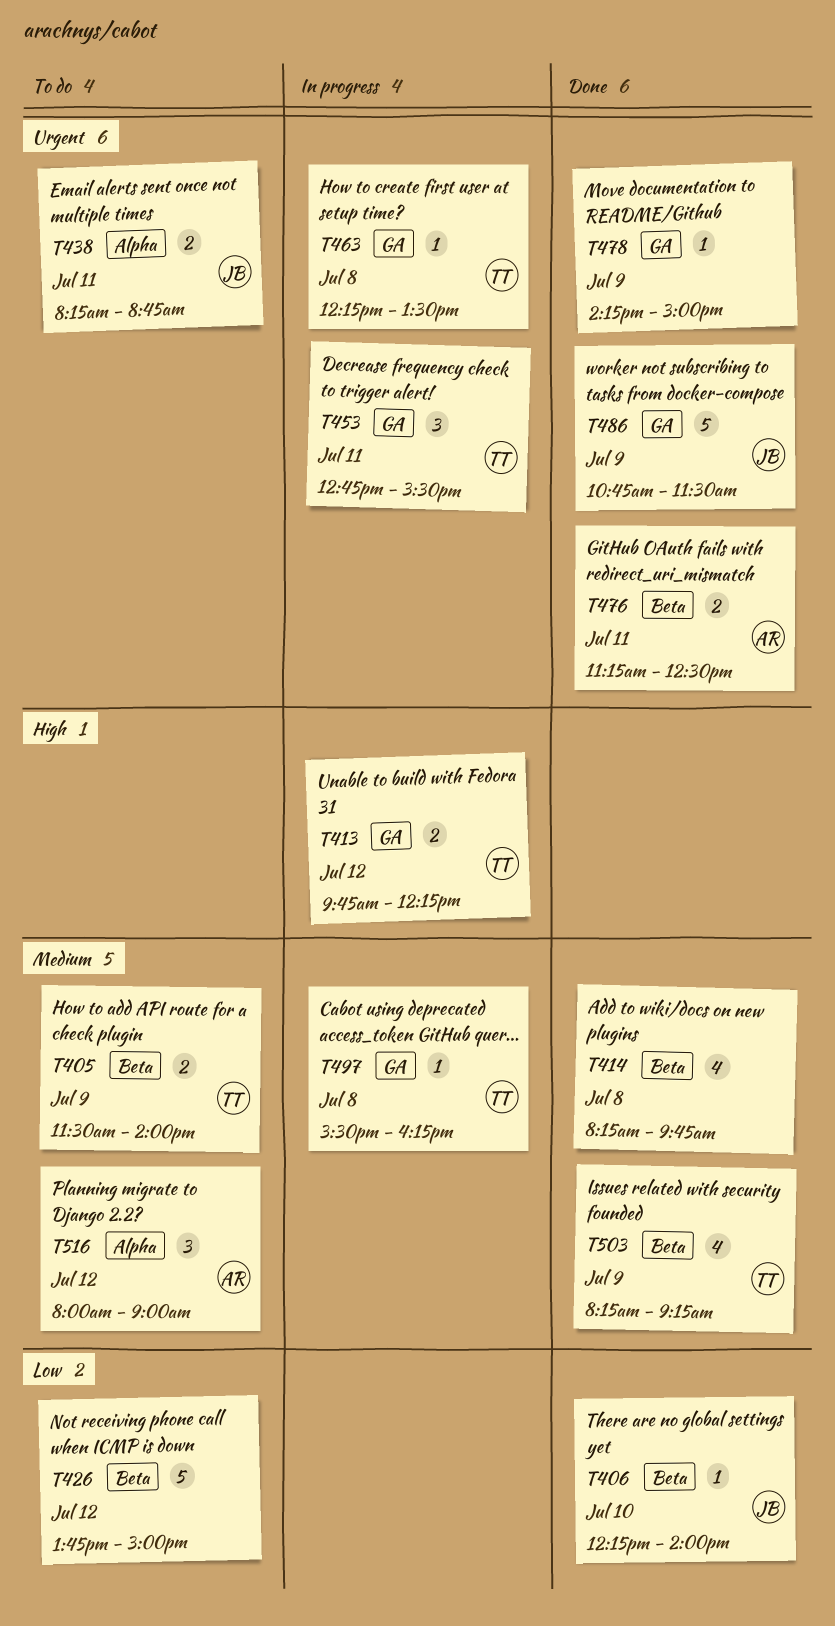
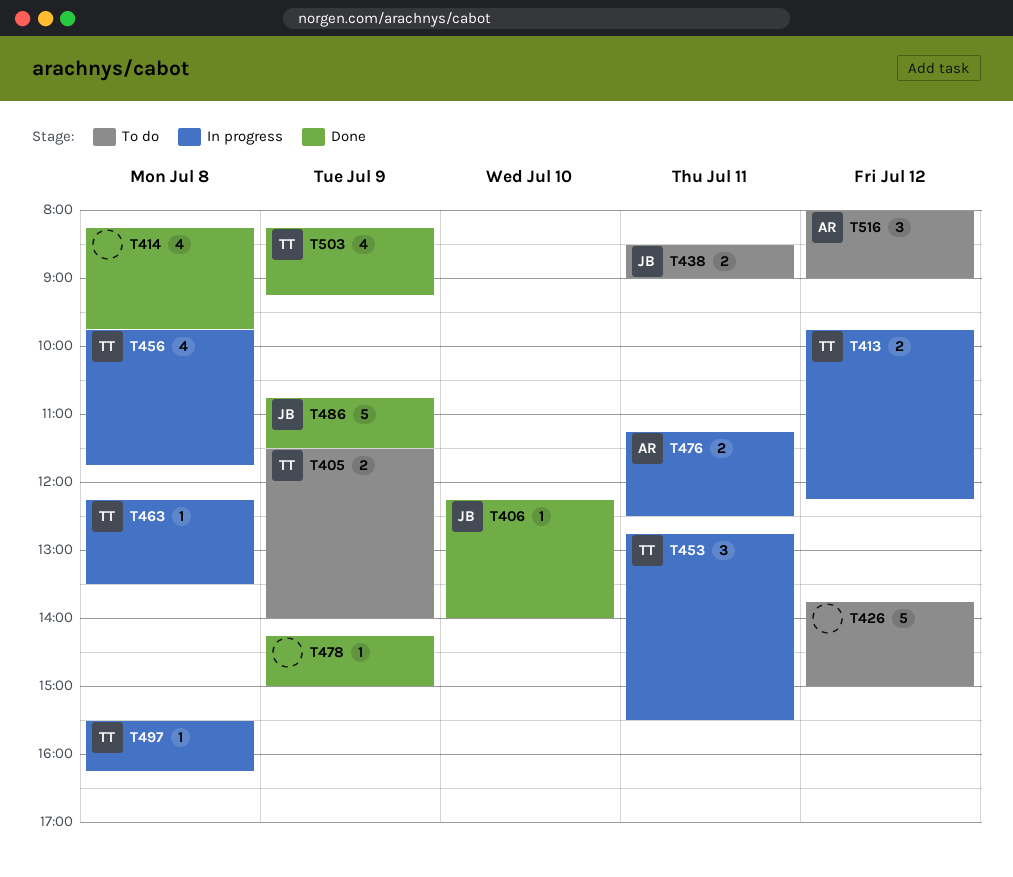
T438, begins: 08:15 -> 08:30
T438, ends: 08:45 -> 09:00
T456: none -> present
T476, status: Done -> In progress

